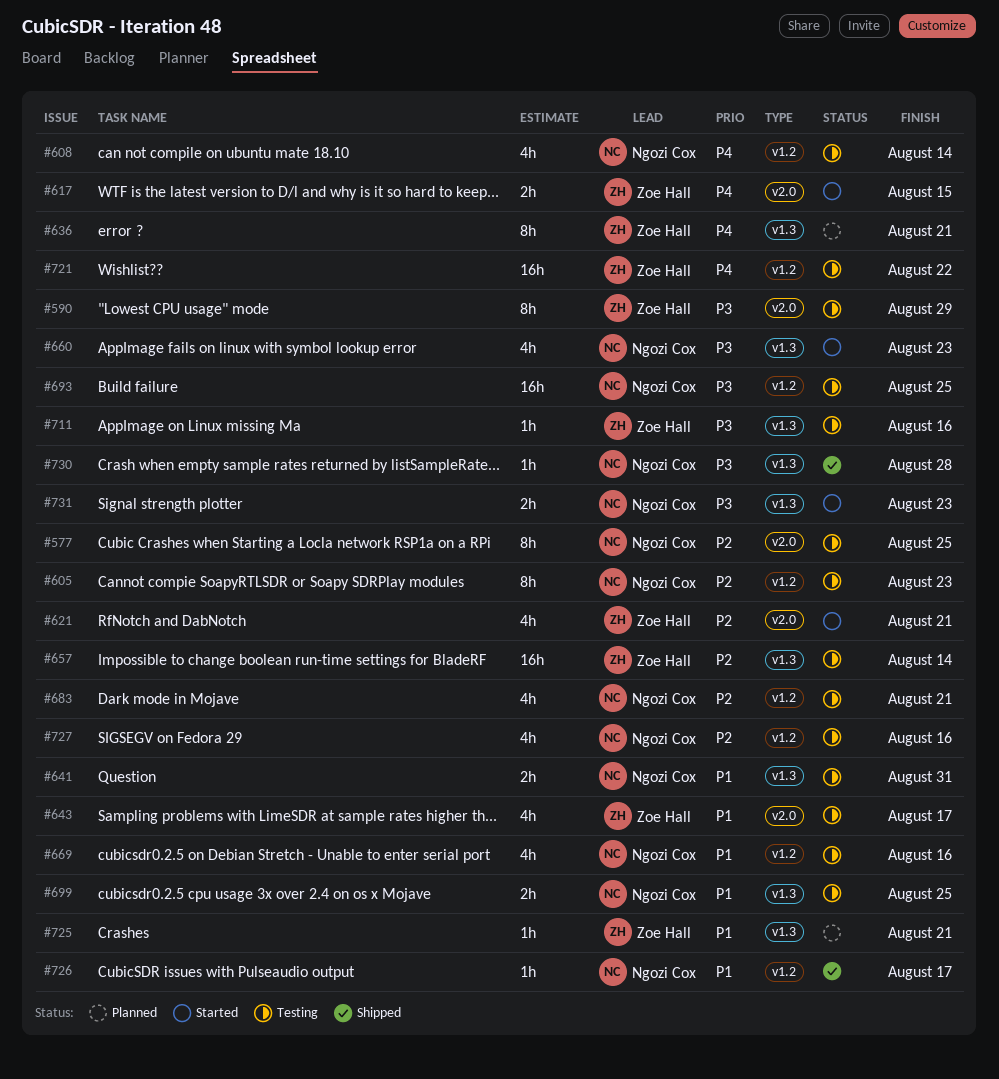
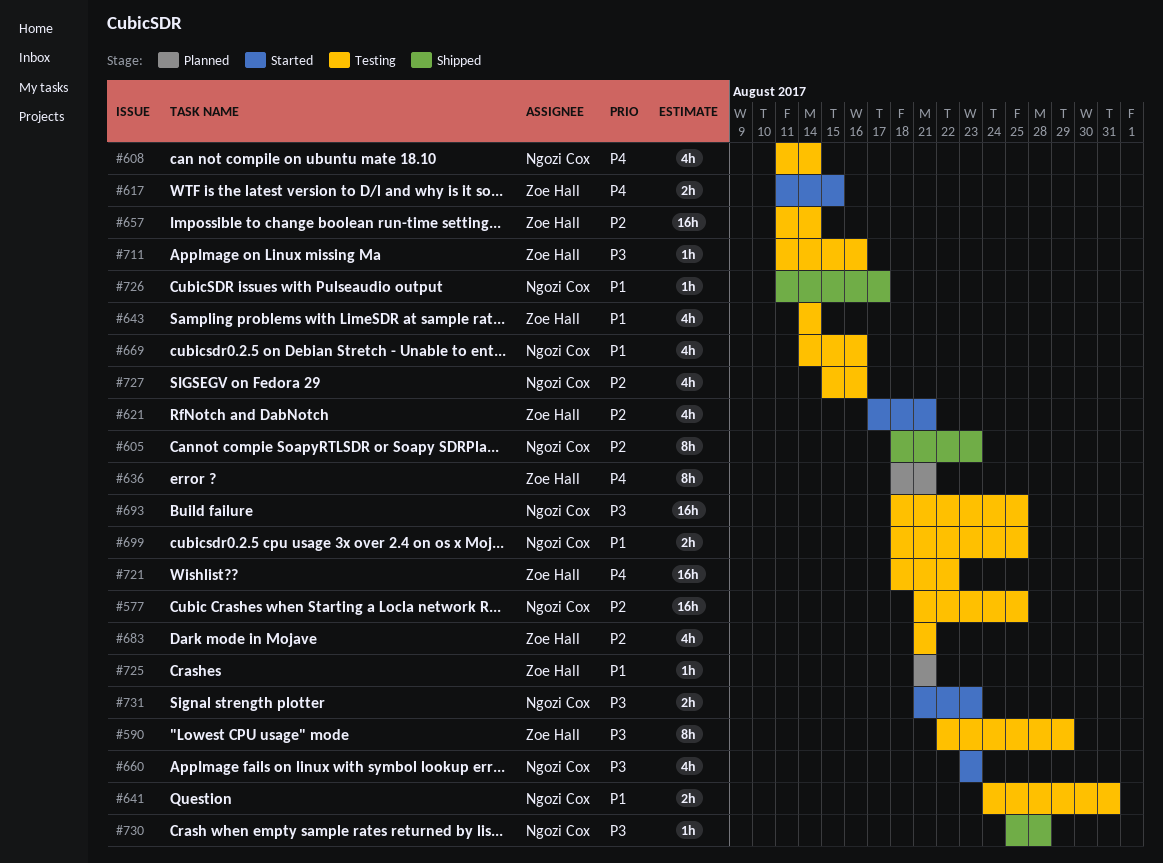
#577, estimate: 8h -> 16h
#605, status: Testing -> Shipped
#643, due: Aug 17 -> Aug 14
#683, owner: Ngozi Cox -> Zoe Hall

